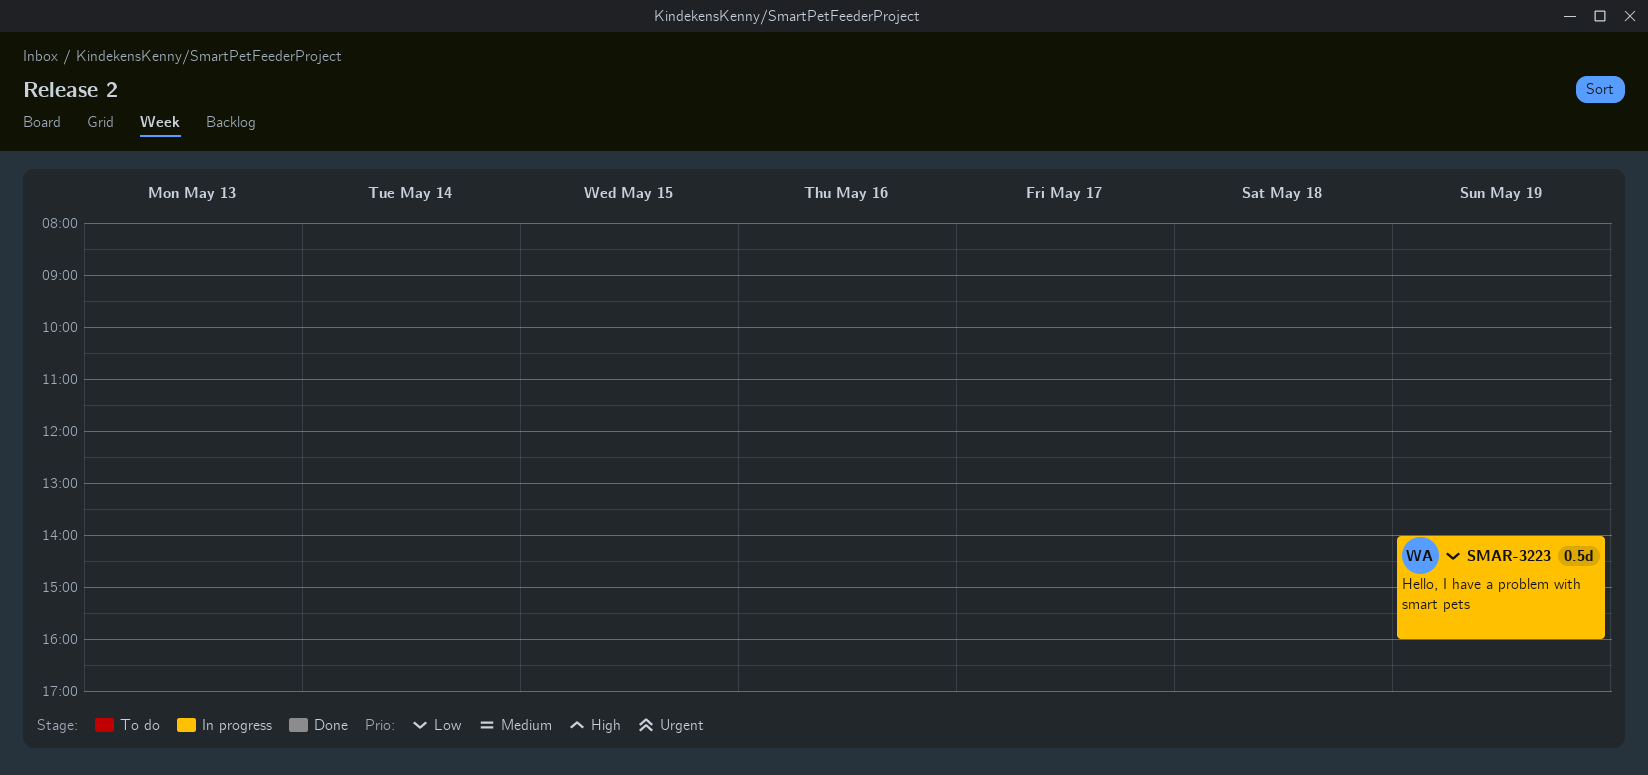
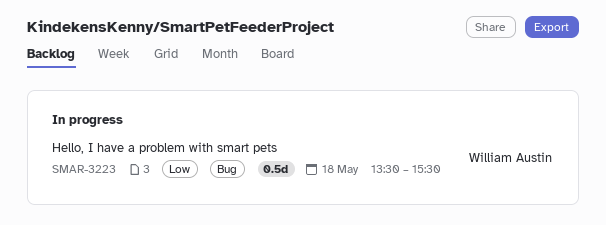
SMAR-3223, day: May 19 -> May 18
SMAR-3223, begins: 14:00 -> 13:30
SMAR-3223, ends: 16:00 -> 15:30

